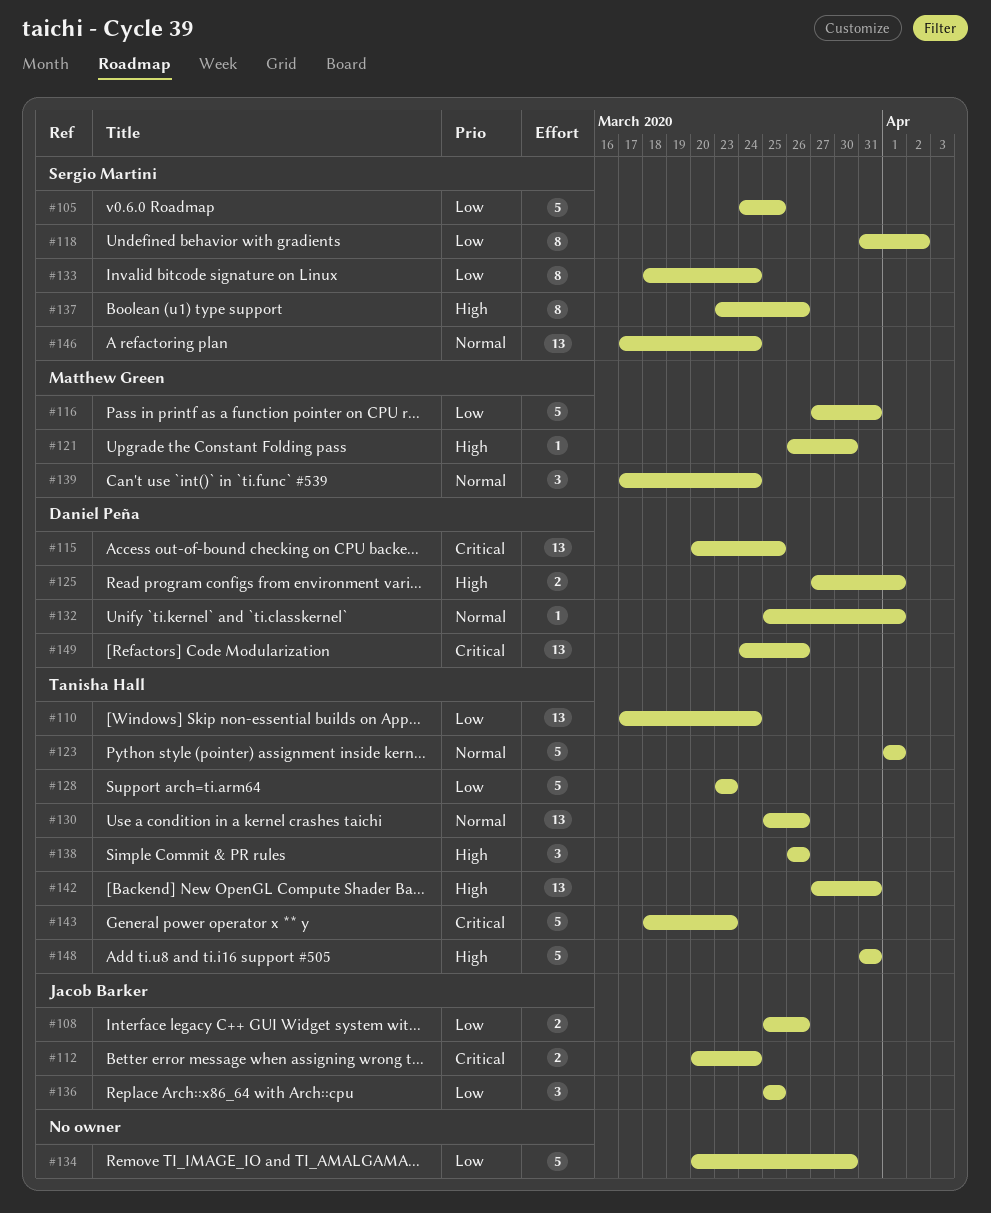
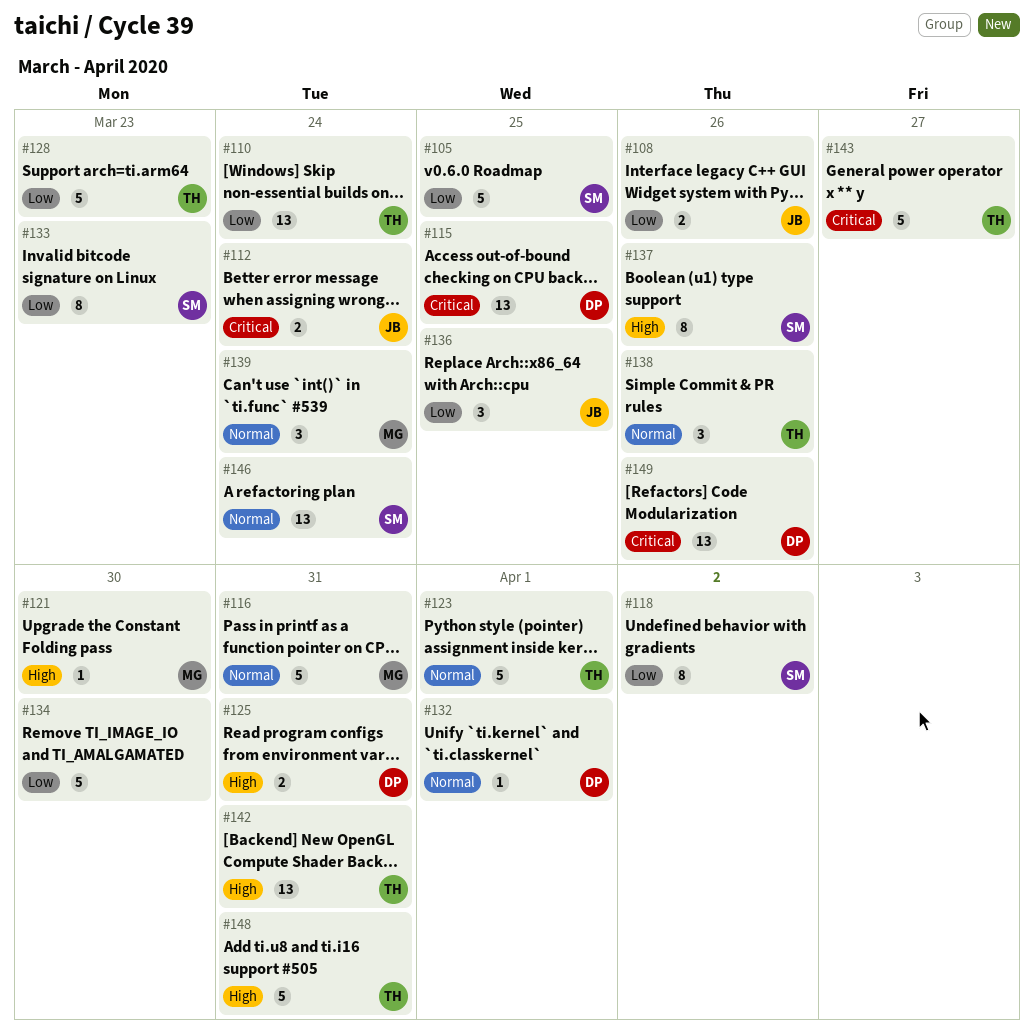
#116, priority: Low -> Normal
#125, due: Apr 1 -> Mar 31
#130: present -> none
#133, due: Mar 24 -> Mar 23
#138, priority: High -> Normal
#143, due: Mar 23 -> Mar 27

